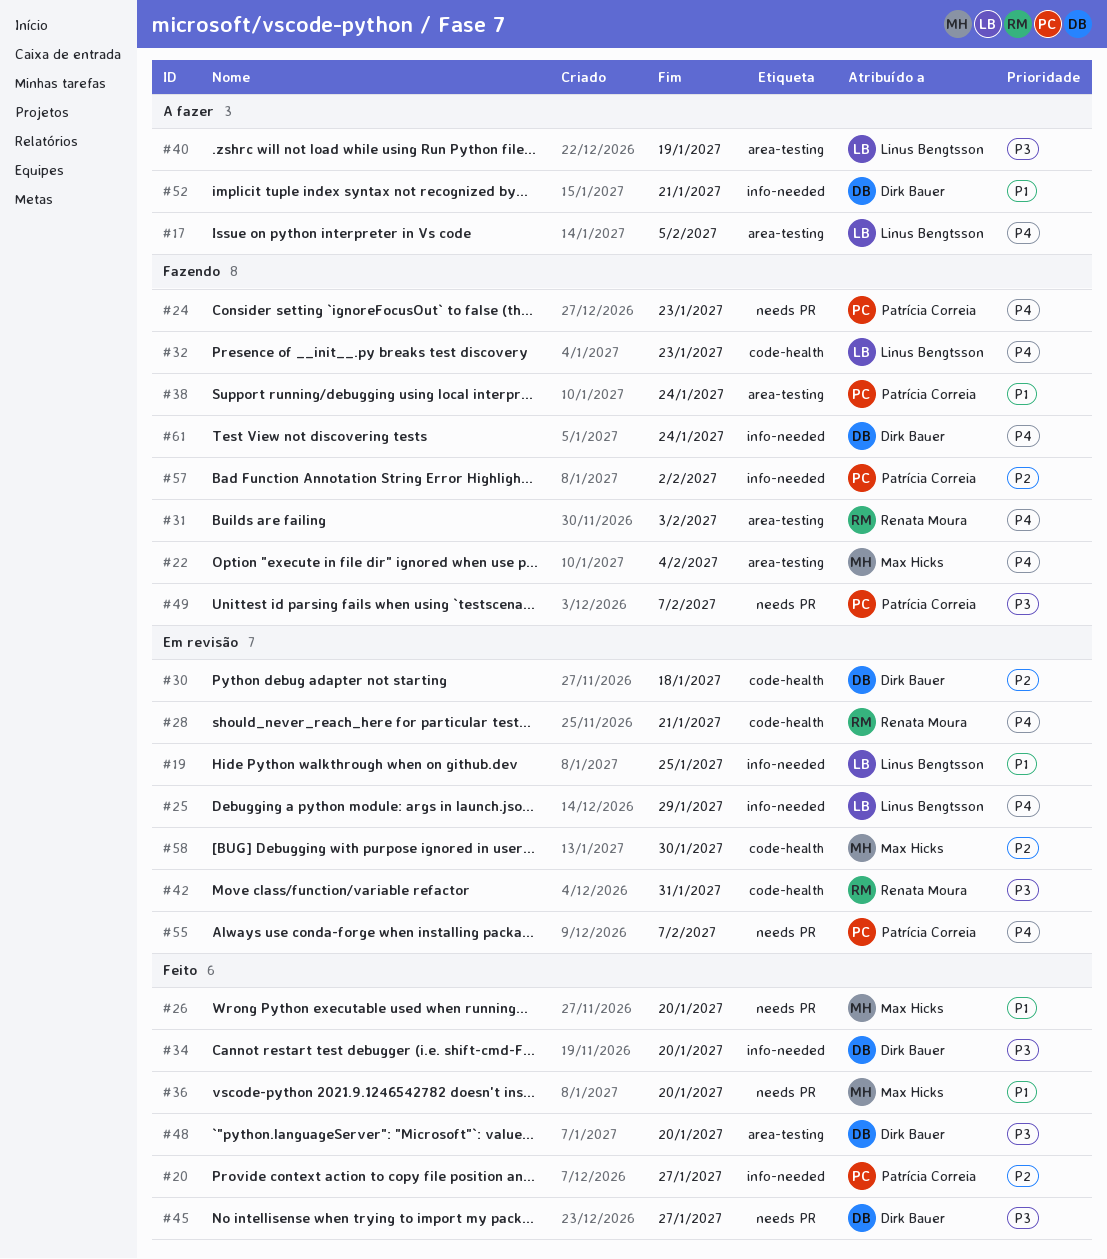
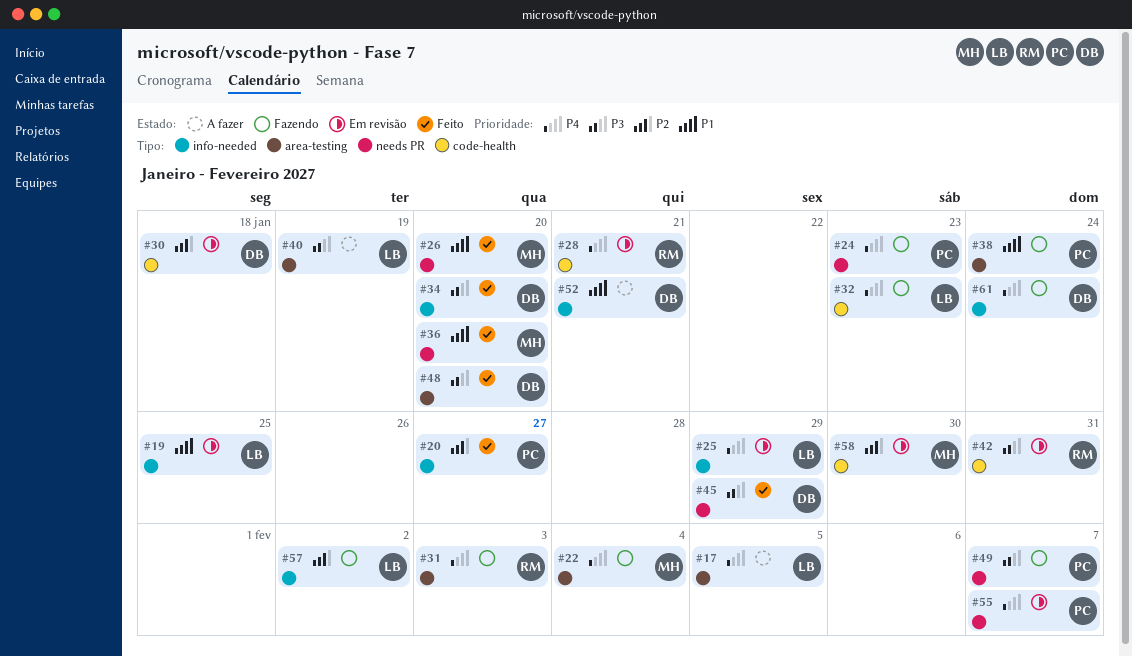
#45, due: Jan 27 -> Jan 29
#57, owner: Patrícia Correia -> Linus Bengtsson

